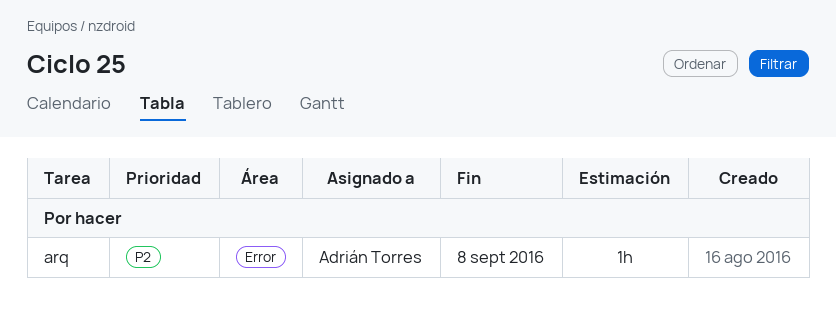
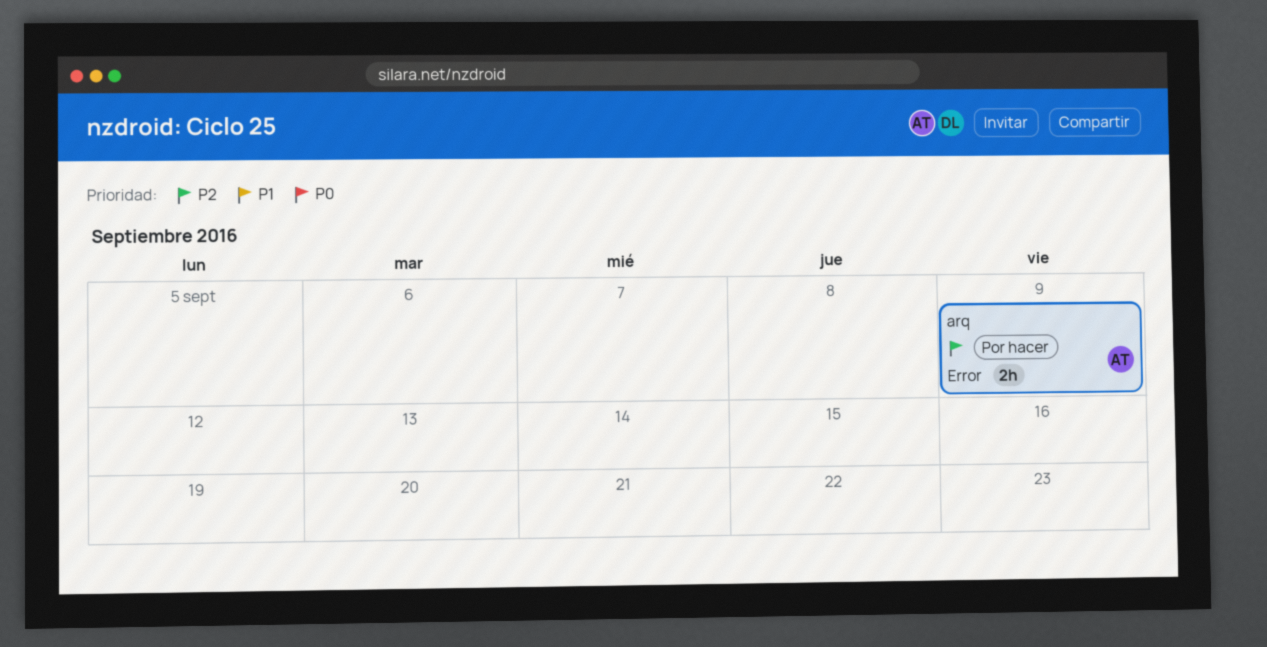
arq, estimate: 1h -> 2h
arq, due: Sep 8 -> Sep 9

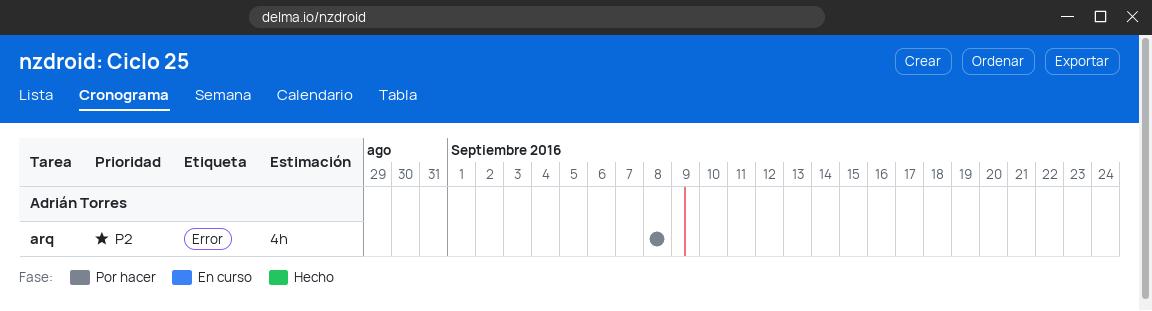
arq, estimate: 2h -> 4h
arq, due: Sep 9 -> Sep 8

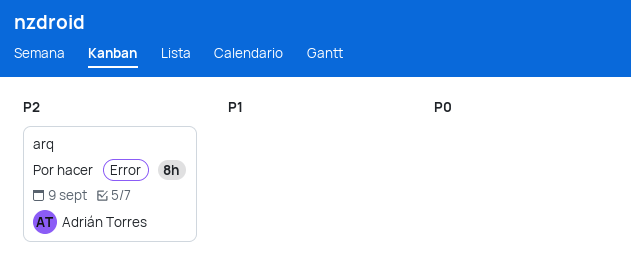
arq, estimate: 4h -> 8h
arq, due: Sep 8 -> Sep 9

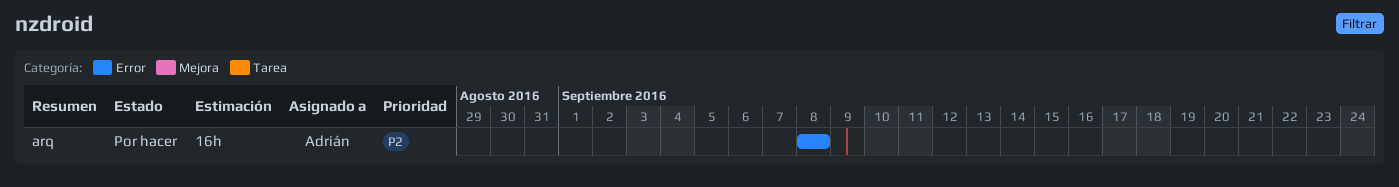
arq, estimate: 8h -> 16h
arq, due: Sep 9 -> Sep 8

